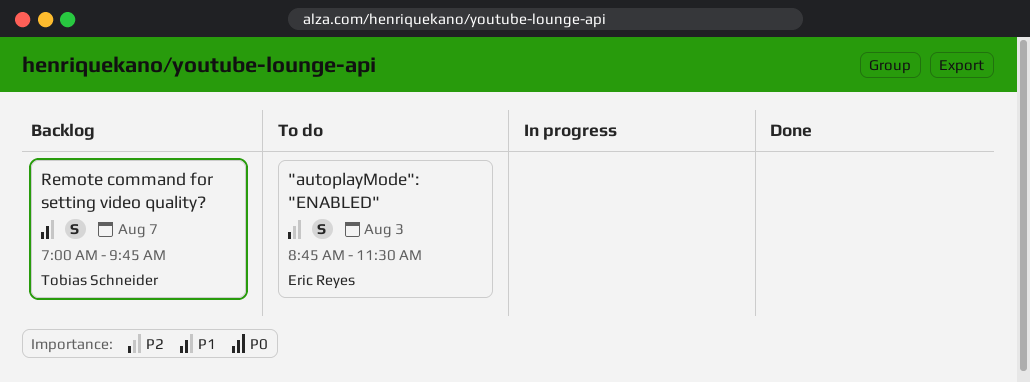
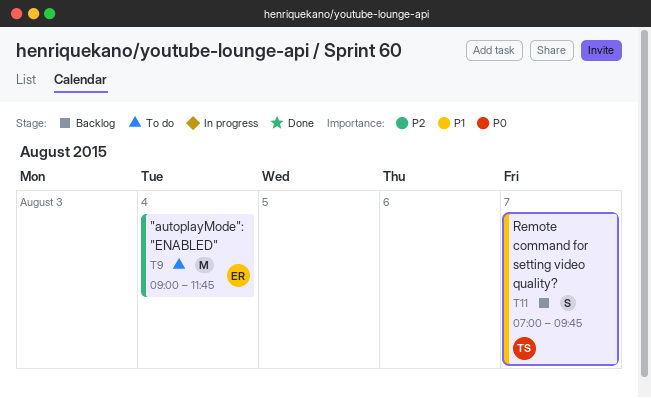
"autoplayMode": "ENABLED", estimate: S -> M
"autoplayMode": "ENABLED", day: Aug 3 -> Aug 4
"autoplayMode": "ENABLED", begins: 08:45 -> 09:00
"autoplayMode": "ENABLED", ends: 11:30 -> 11:45

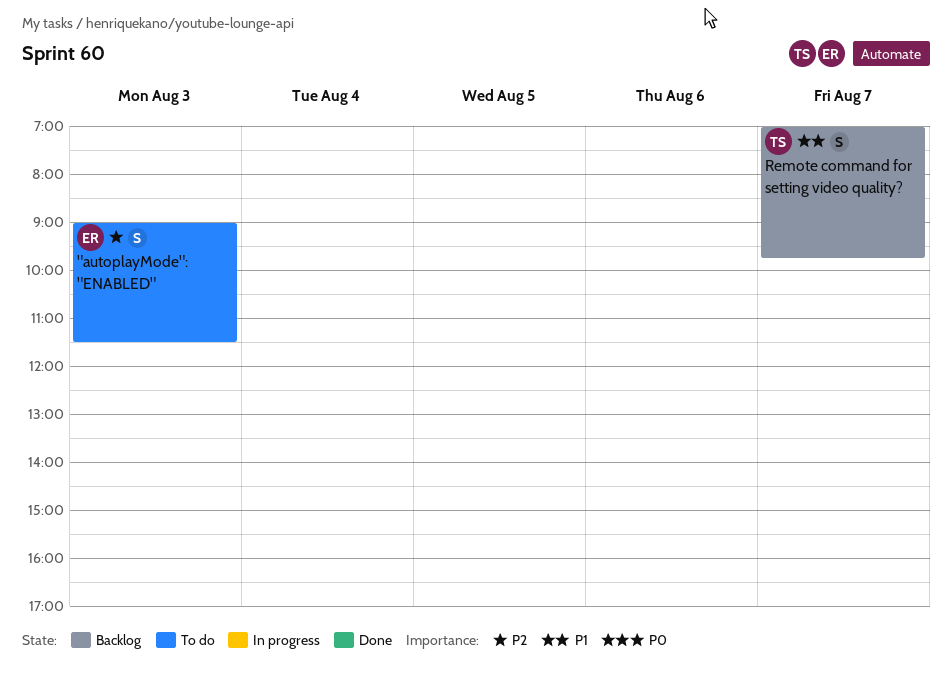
"autoplayMode": "ENABLED", estimate: M -> S
"autoplayMode": "ENABLED", day: Aug 4 -> Aug 3
"autoplayMode": "ENABLED", ends: 11:45 -> 11:30

